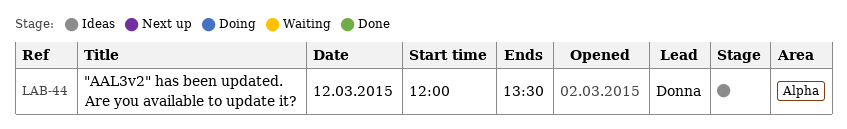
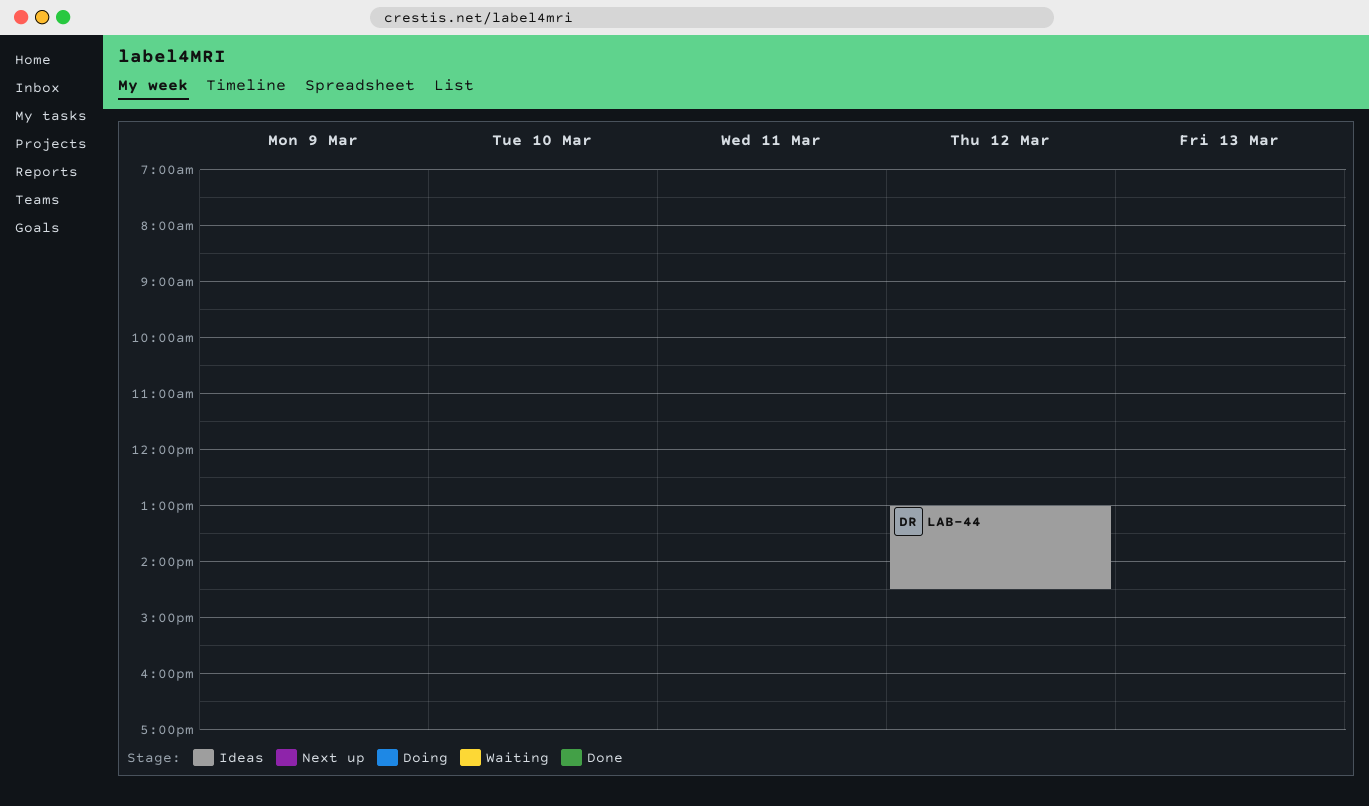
LAB-44, begins: 12:00 -> 13:00
LAB-44, ends: 13:30 -> 14:30

